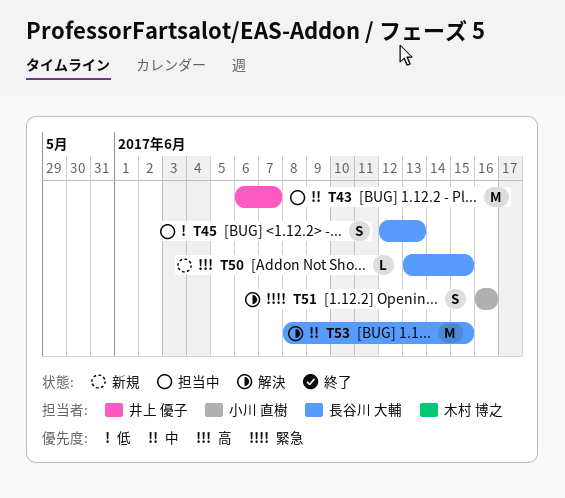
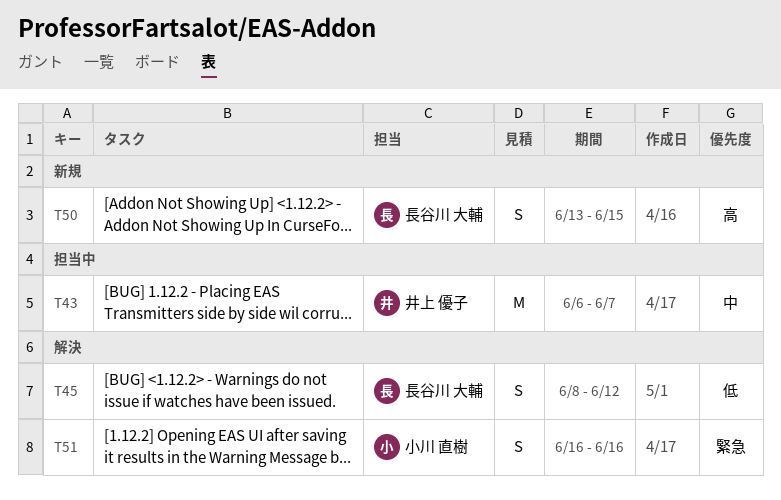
T45, status: 担当中 -> 解決
T45, start: Jun 12 -> Jun 8
T45, due: Jun 13 -> Jun 12
T50, estimate: L -> S
T53: present -> none

